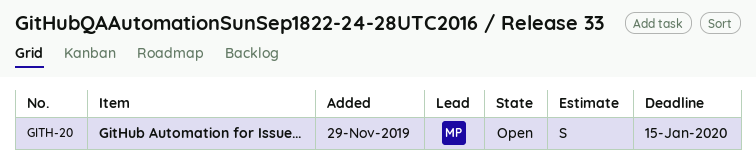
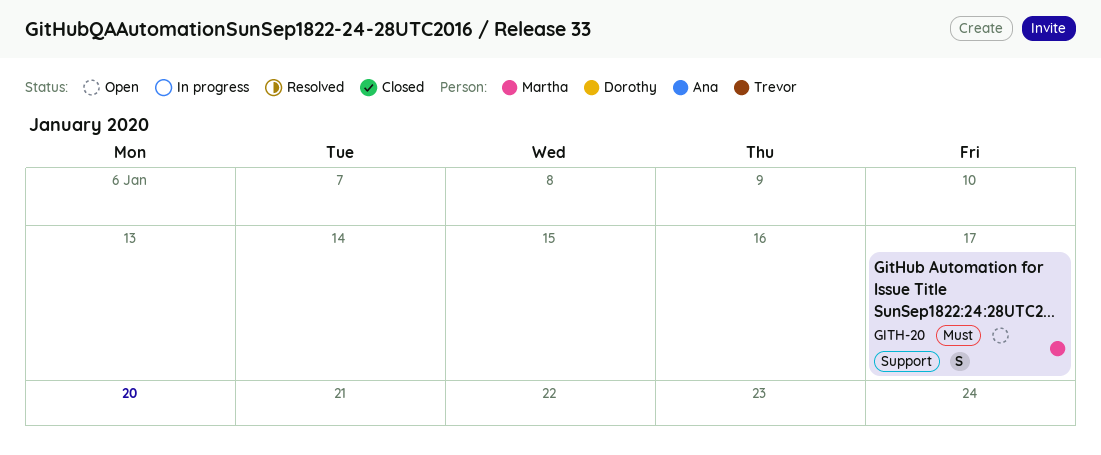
GITH-20, due: Jan 15 -> Jan 17

